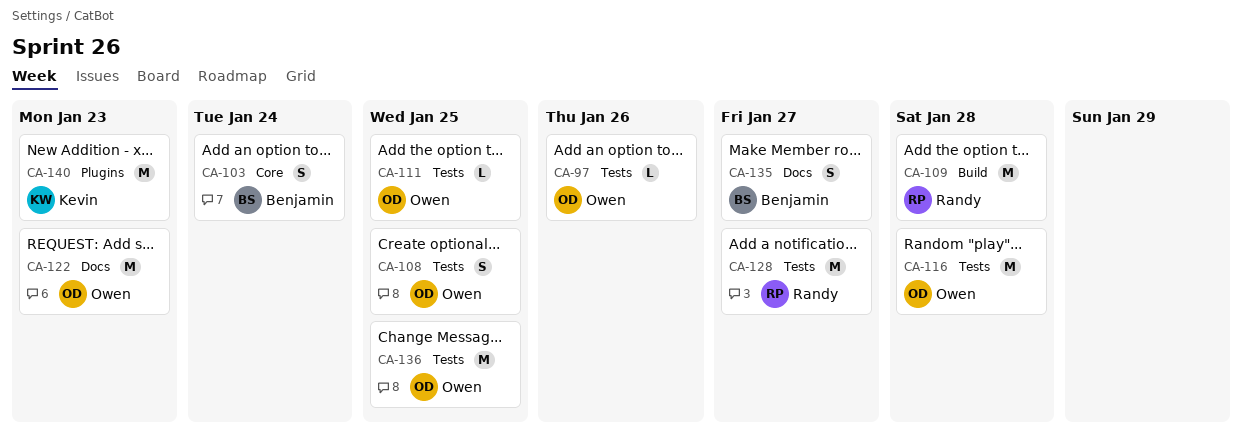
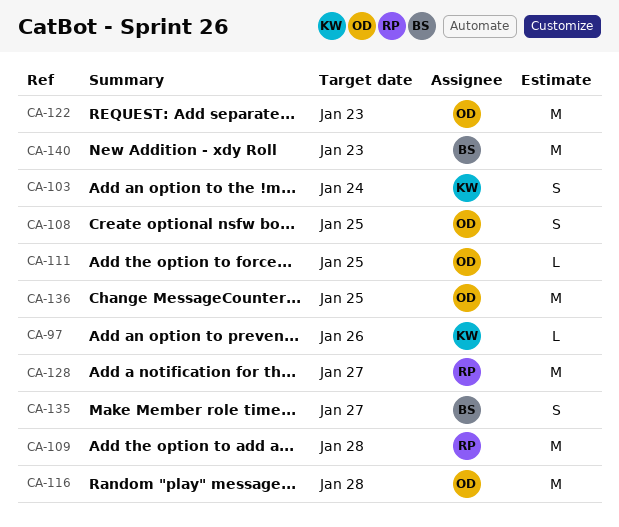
CA-97, owner: Owen -> Kevin
CA-103, owner: Benjamin -> Kevin
CA-140, owner: Kevin -> Benjamin

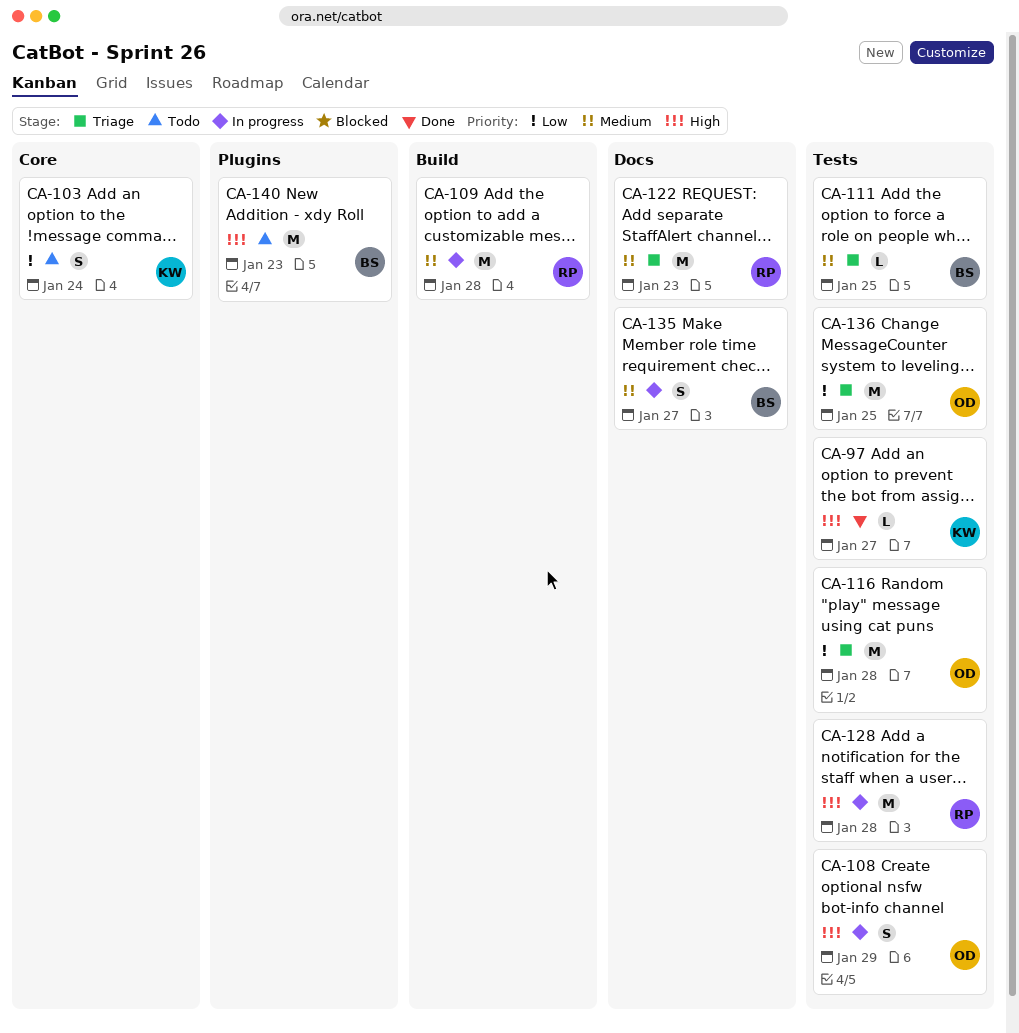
CA-97, due: Jan 26 -> Jan 27
CA-108, due: Jan 25 -> Jan 29
CA-111, owner: OD -> BS
CA-122, owner: OD -> RP
CA-128, due: Jan 27 -> Jan 28

